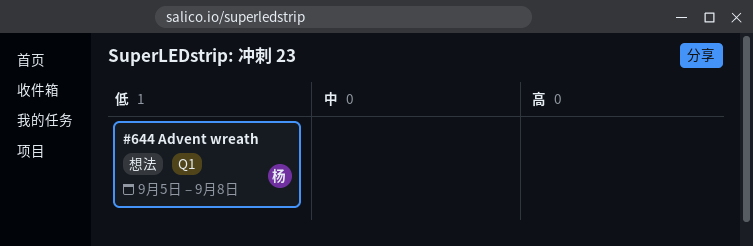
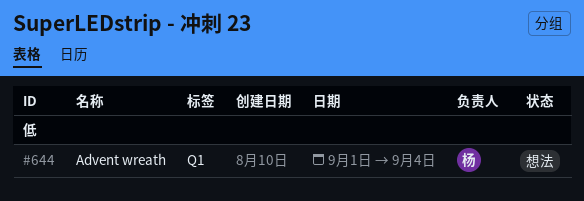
#644, start: Sep 5 -> Sep 1
#644, due: Sep 8 -> Sep 4

